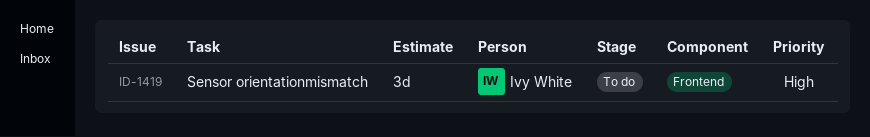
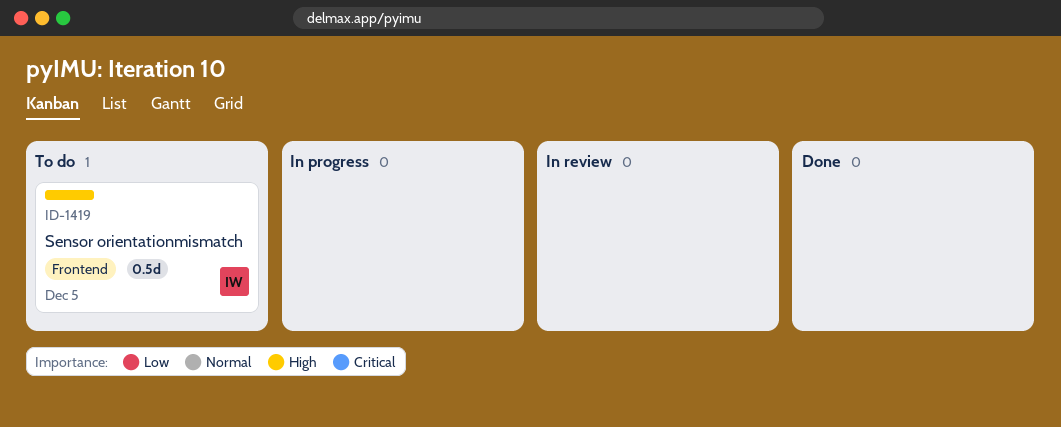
ID-1419, estimate: 3d -> 0.5d

